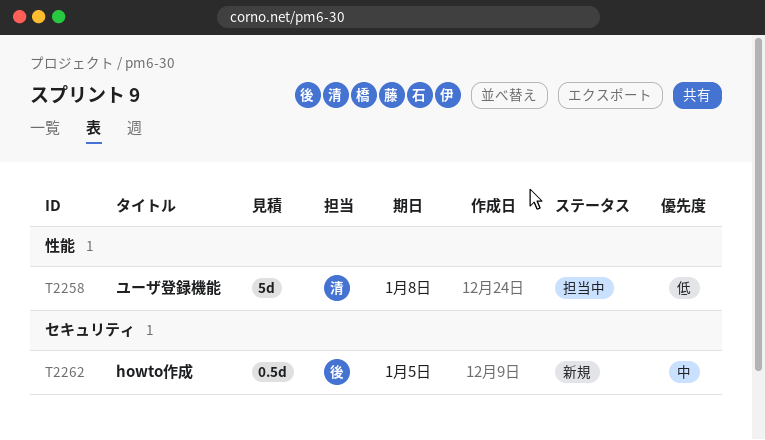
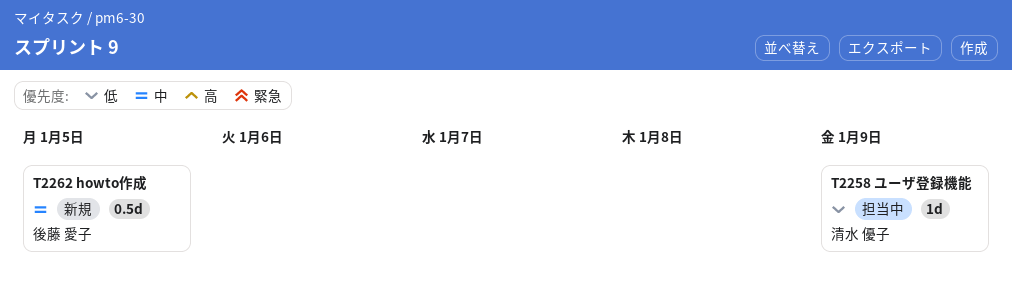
T2258, estimate: 5d -> 1d
T2258, due: Jan 8 -> Jan 9

